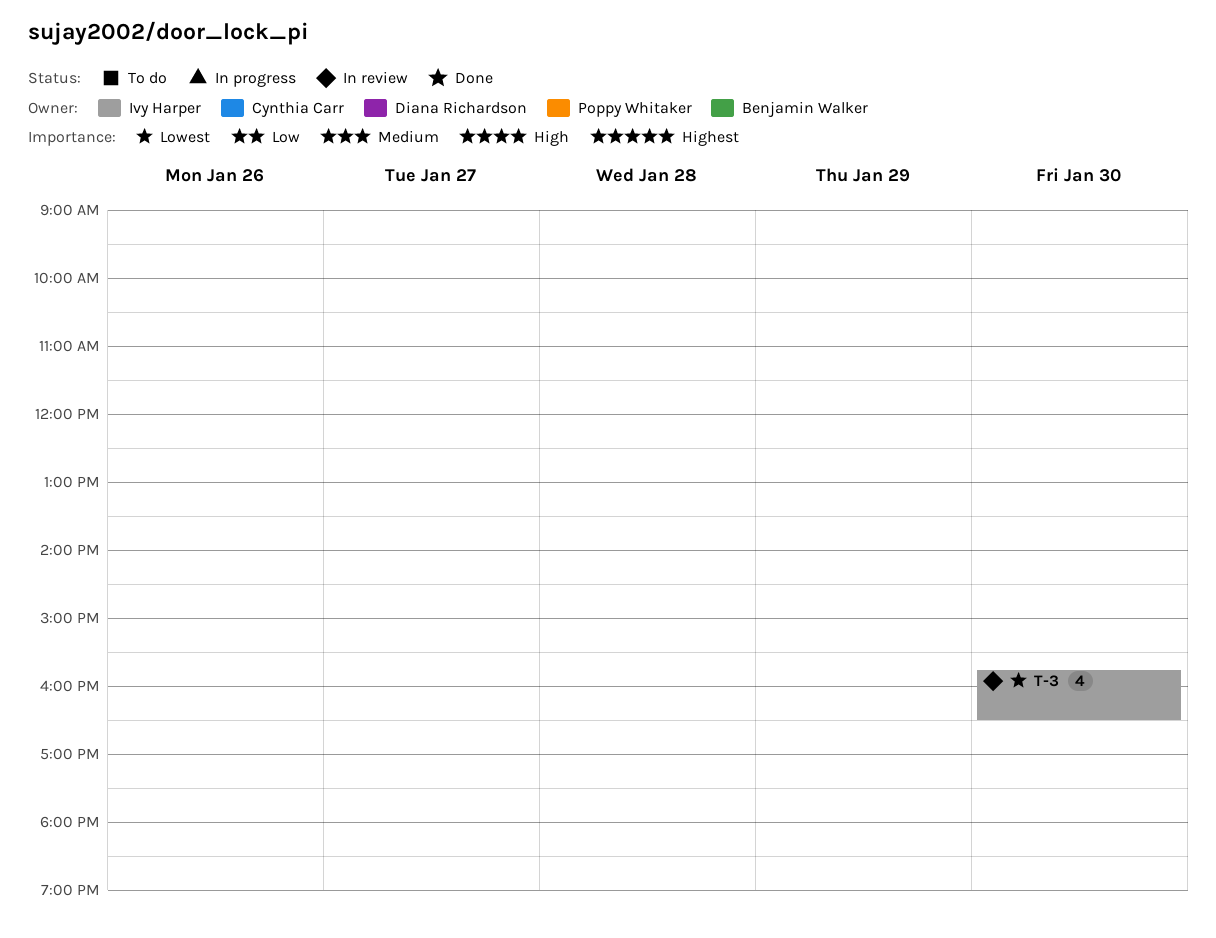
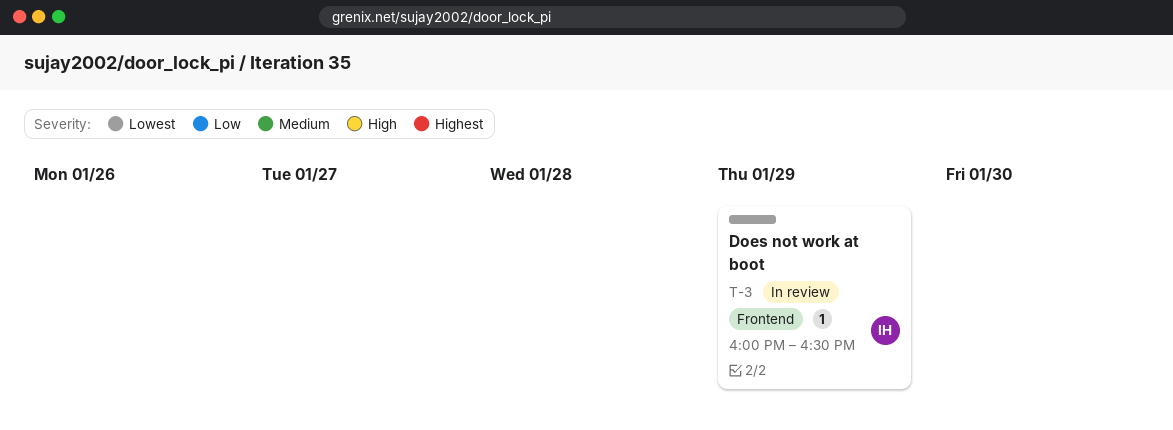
T-3, estimate: 4 -> 1
T-3, day: Jan 30 -> Jan 29
T-3, begins: 15:45 -> 16:00

